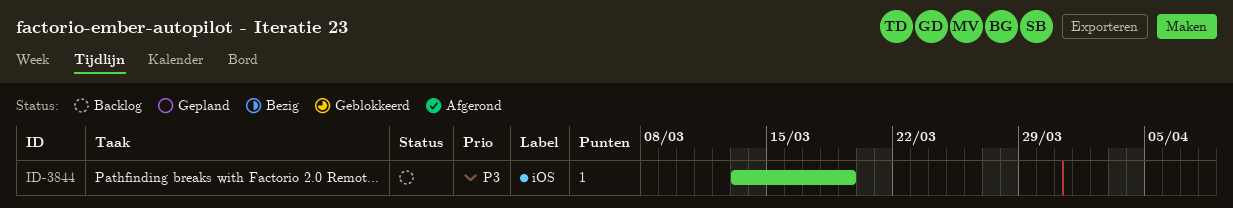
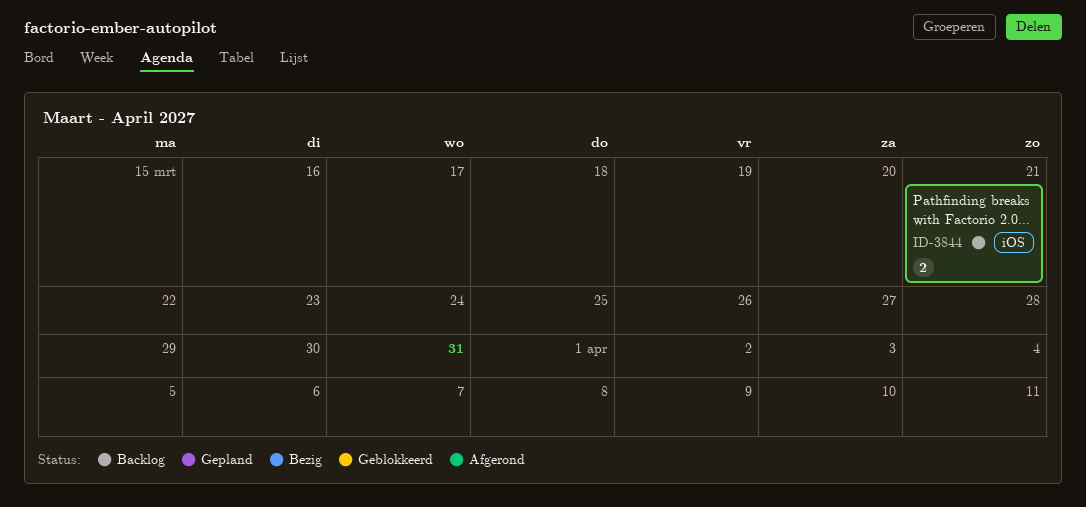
ID-3844, estimate: 1 -> 2
ID-3844, due: Mar 19 -> Mar 21

